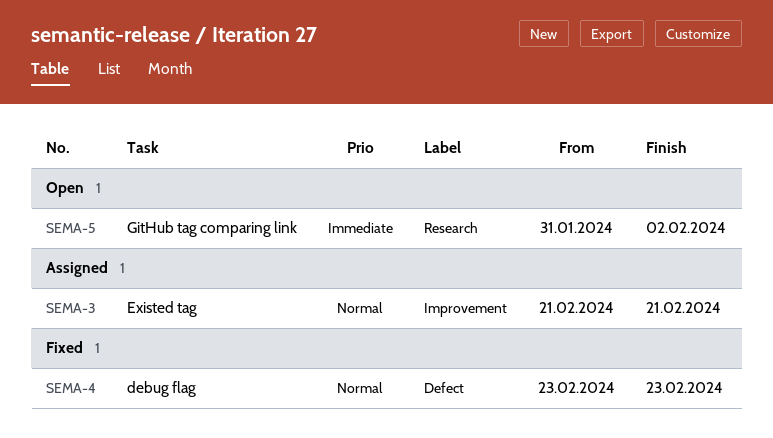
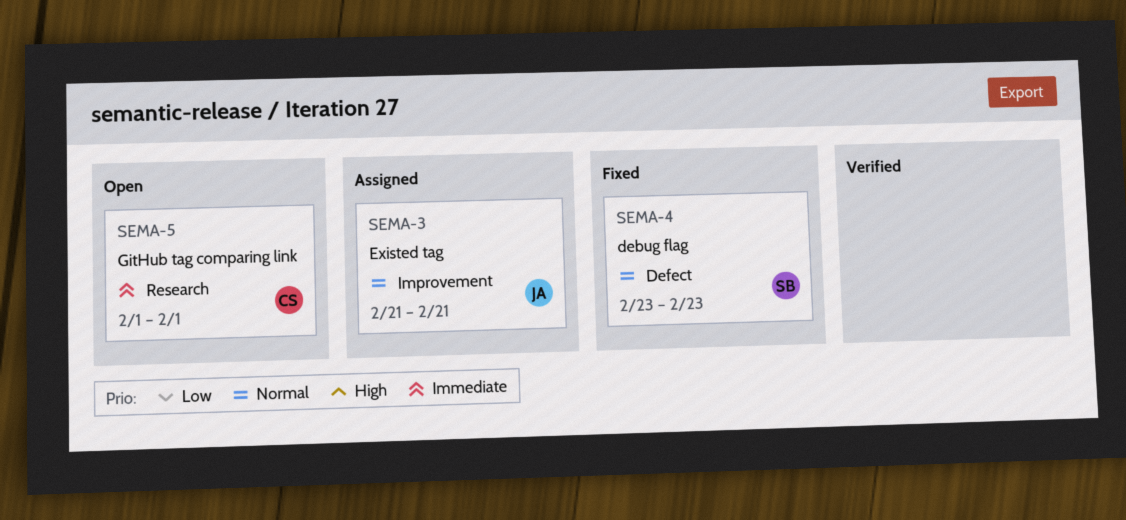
SEMA-5, start: Jan 31 -> Feb 1
SEMA-5, due: Feb 2 -> Feb 1

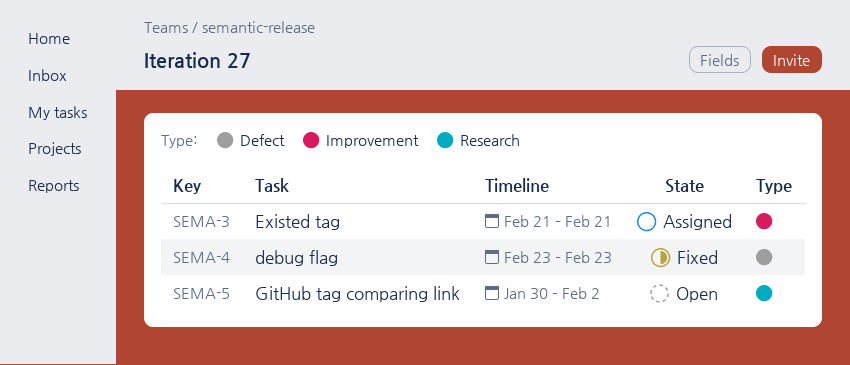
SEMA-5, start: Feb 1 -> Jan 30
SEMA-5, due: Feb 1 -> Feb 2

